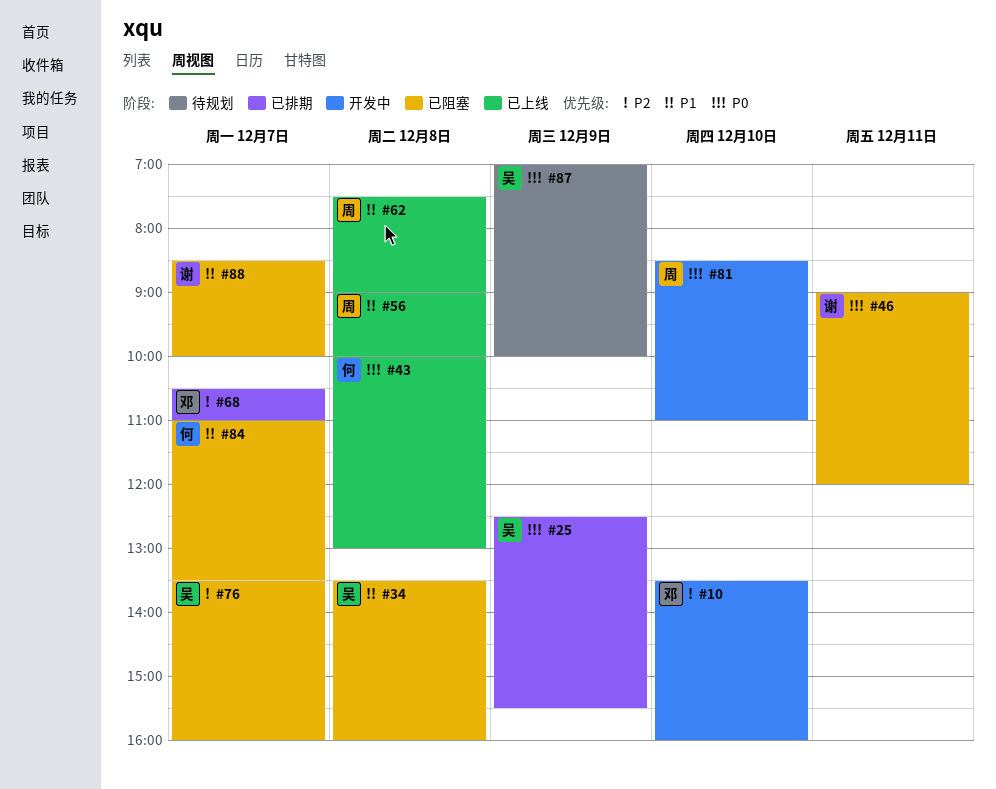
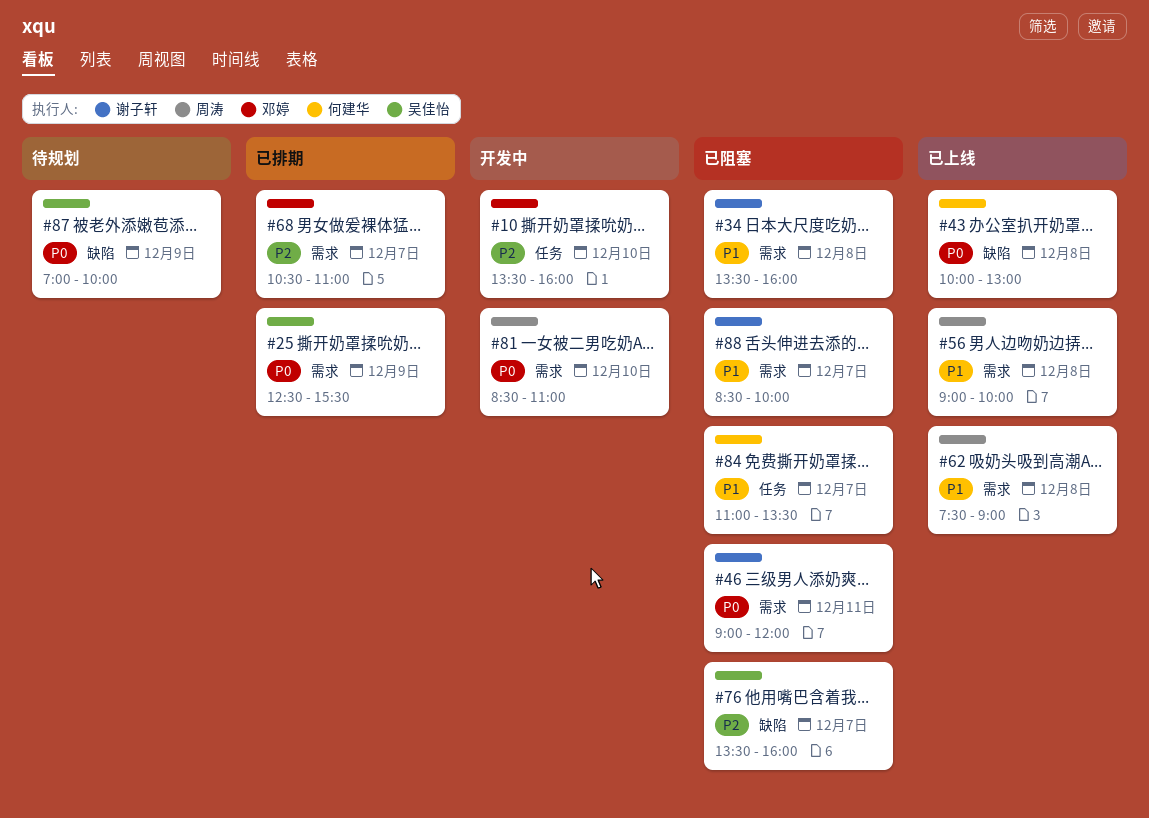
#34, owner: 吴佳怡 -> 谢子轩

